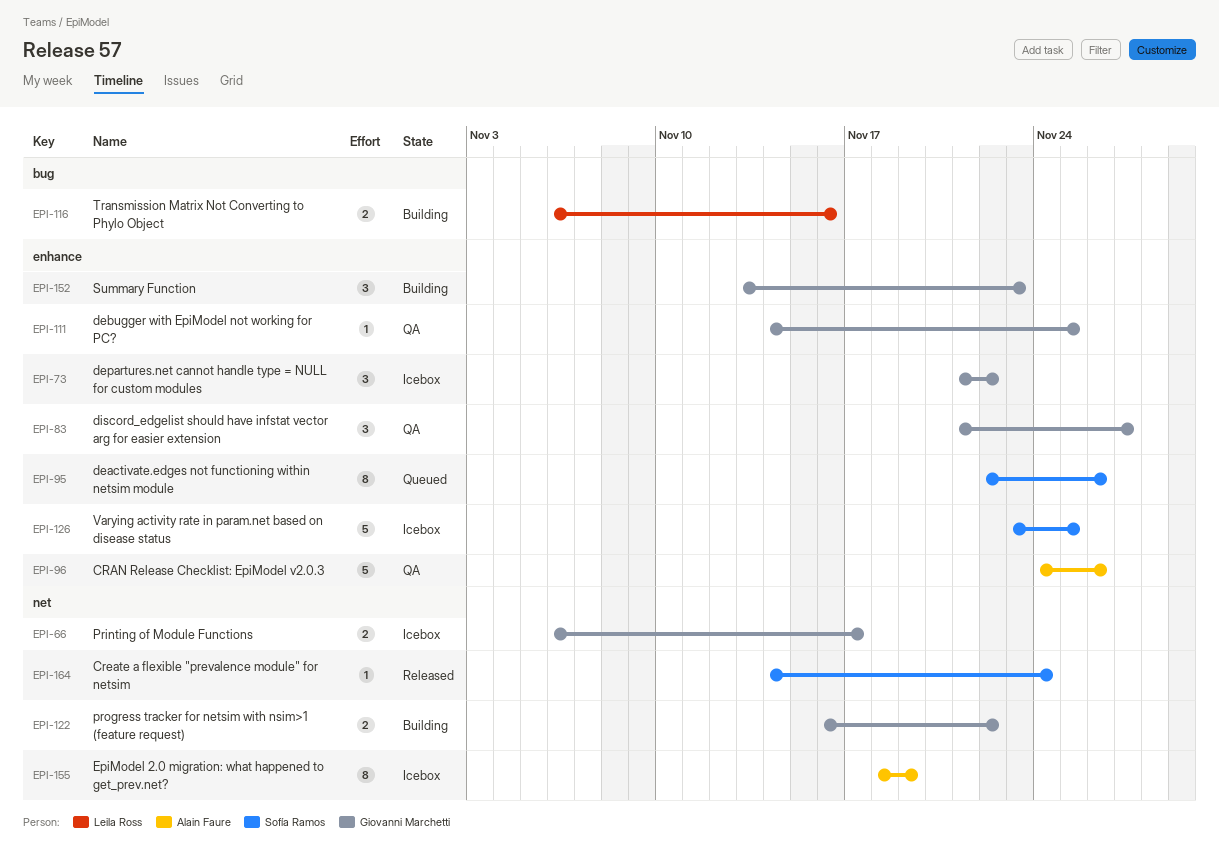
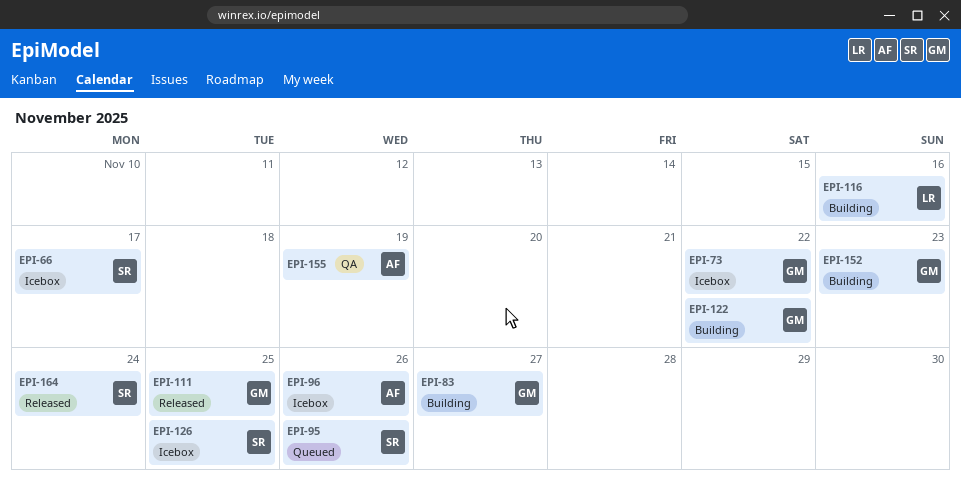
EPI-66, owner: Giovanni Marchetti -> Sofía Ramos
EPI-83, status: QA -> Building
EPI-96, status: QA -> Icebox
EPI-111, status: QA -> Released
EPI-155, status: Icebox -> QA

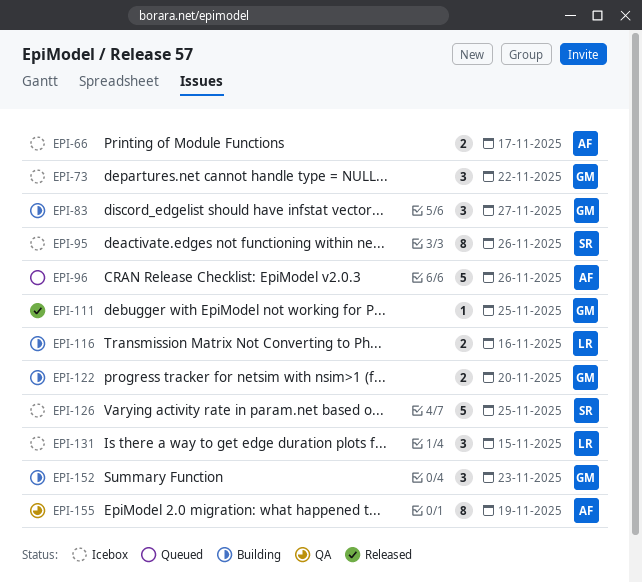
EPI-66, owner: SR -> AF
EPI-95, status: Queued -> Icebox
EPI-96, status: Icebox -> Queued
EPI-122, due: Nov 22 -> Nov 20
EPI-131: none -> present
EPI-164: present -> none

